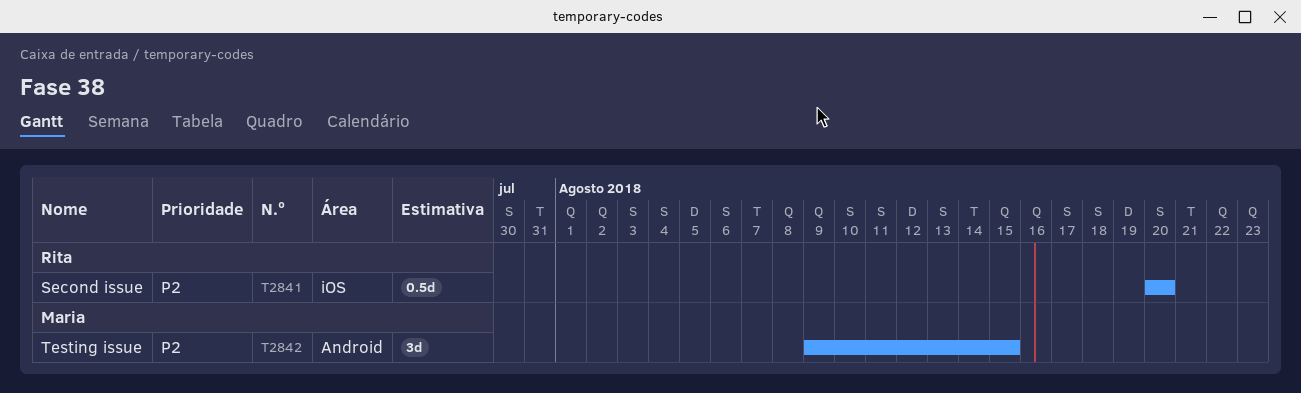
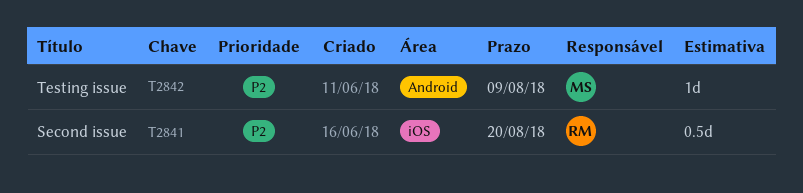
T2842, estimate: 3d -> 1d
T2842, due: Aug 15 -> Aug 9

